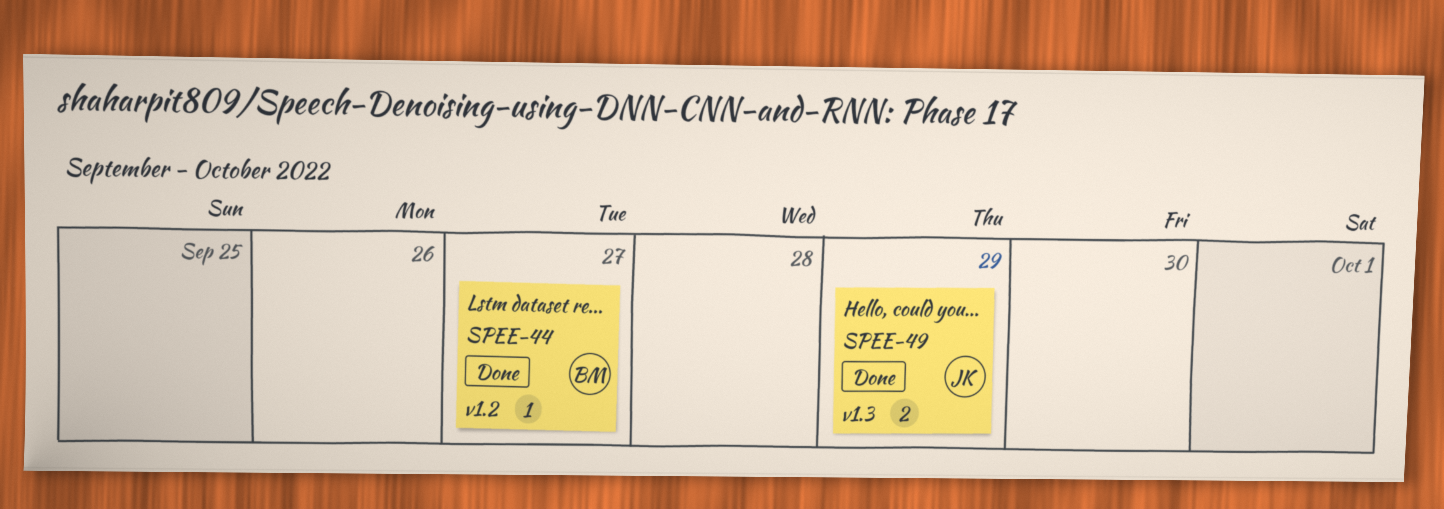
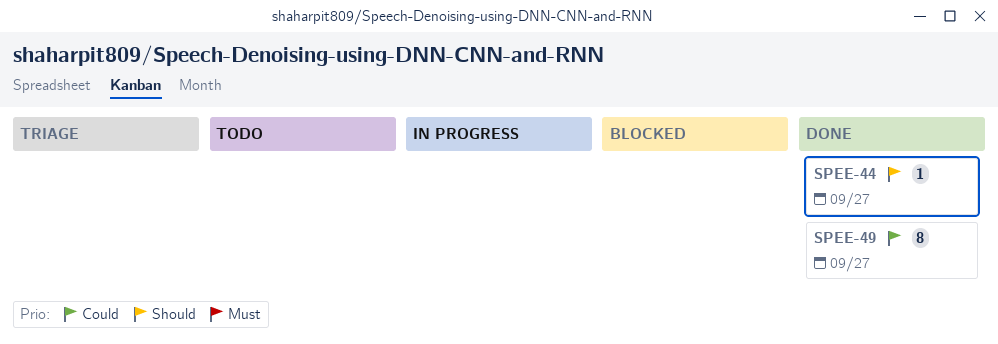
SPEE-49, estimate: 2 -> 8
SPEE-49, due: Sep 29 -> Sep 27

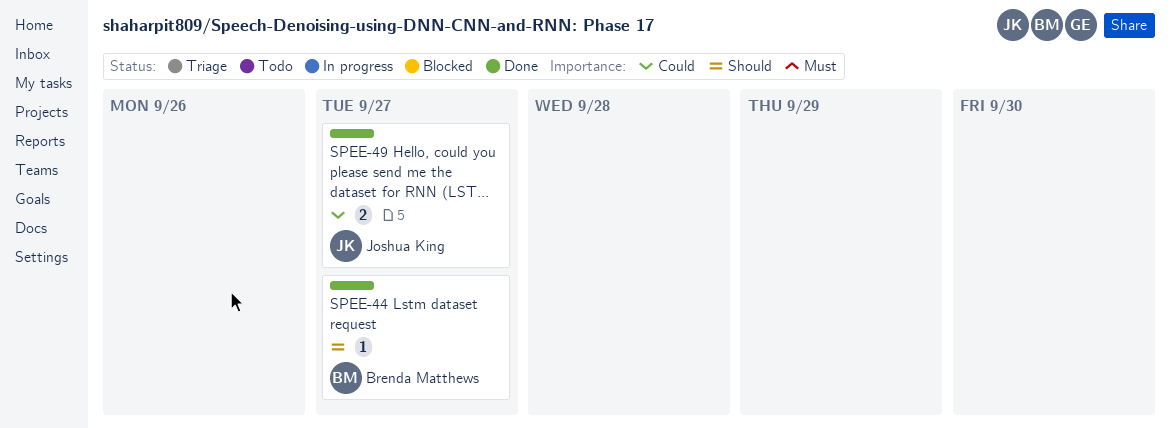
SPEE-49, estimate: 8 -> 2

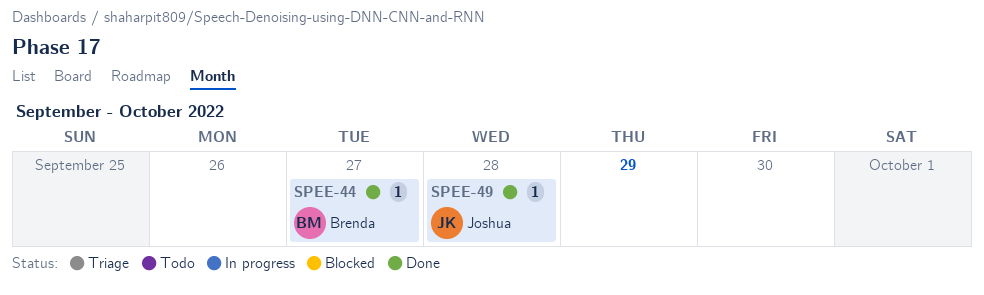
SPEE-49, estimate: 2 -> 1
SPEE-49, due: Sep 27 -> Sep 28

